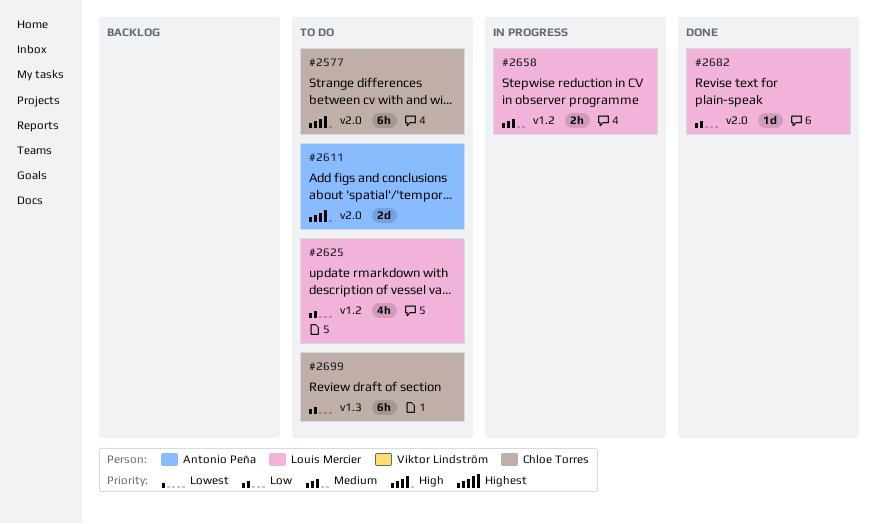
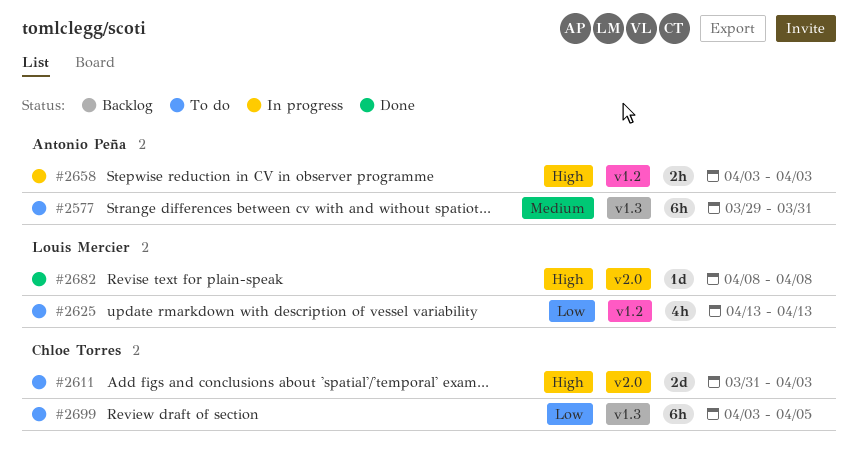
#2577, owner: Chloe Torres -> Antonio Peña
#2577, priority: High -> Medium
#2577, label: v2.0 -> v1.3
#2611, owner: Antonio Peña -> Chloe Torres
#2658, owner: Louis Mercier -> Antonio Peña
#2658, priority: Medium -> High
#2682, priority: Low -> High

